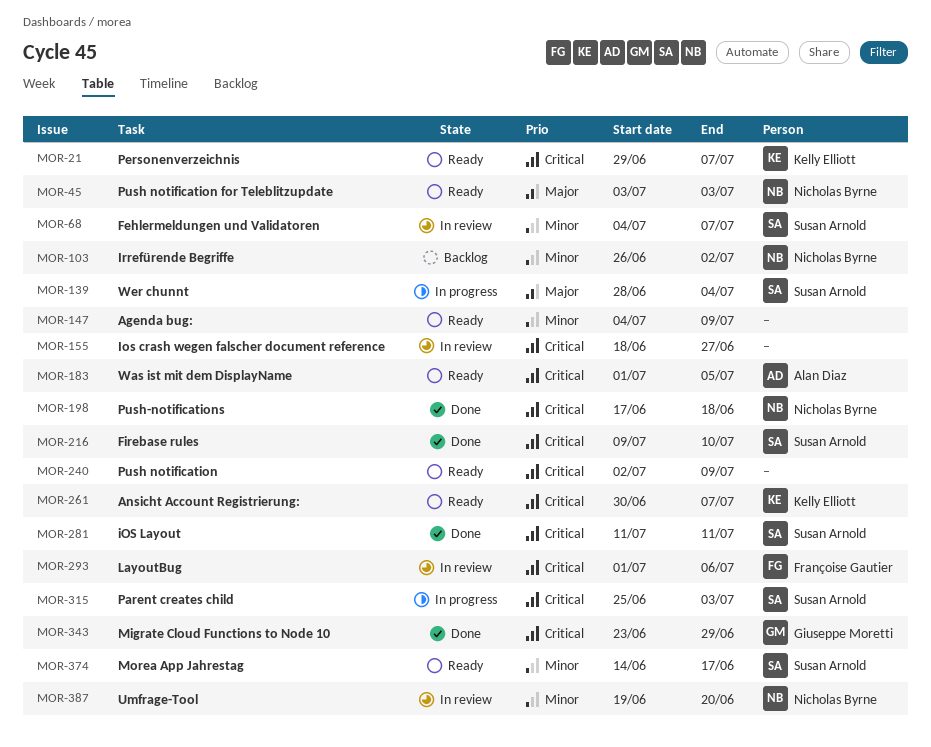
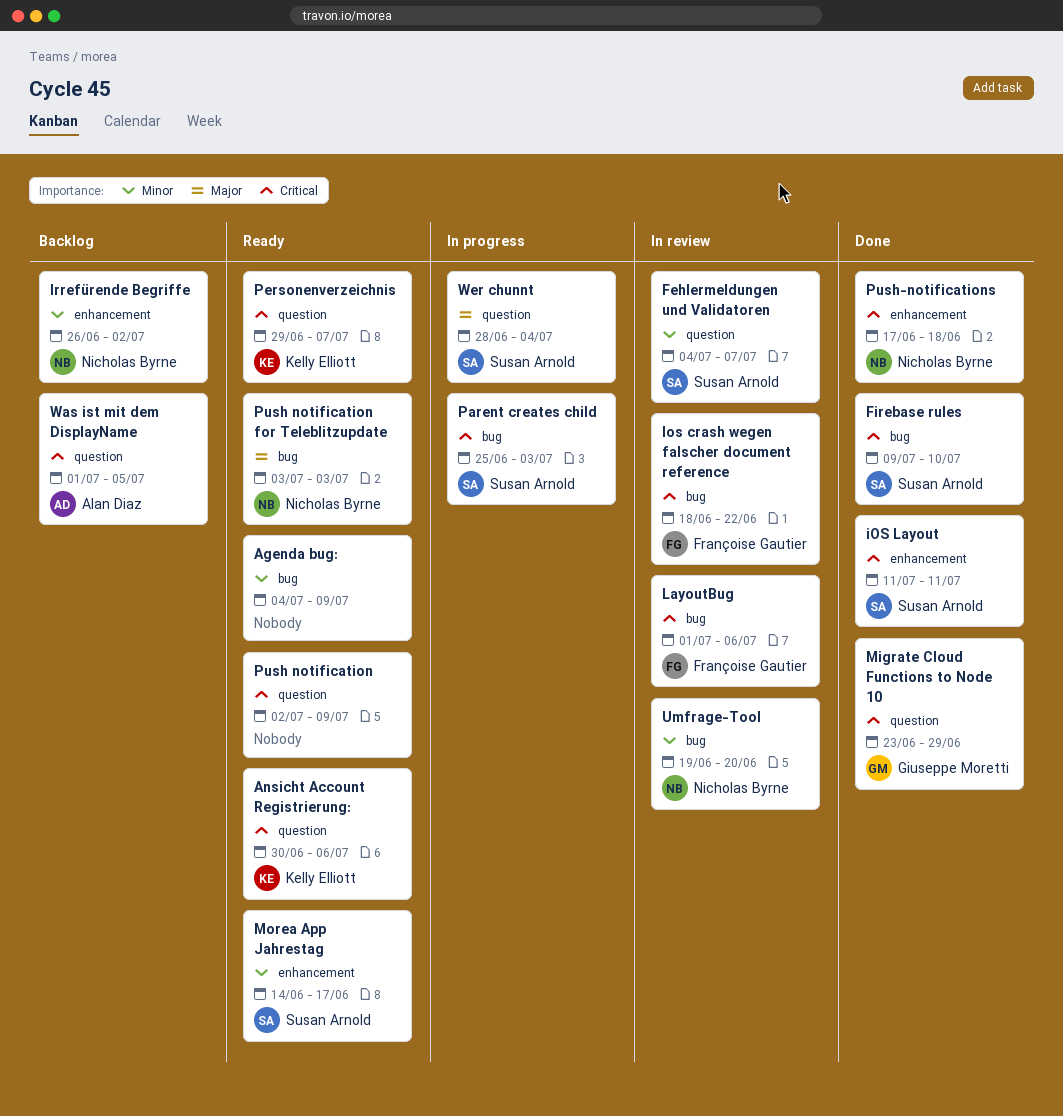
Ansicht Account Registrierung:, due: Jul 7 -> Jul 6
Ios crash wegen falscher document reference, owner: none -> Françoise Gautier
Ios crash wegen falscher document reference, due: Jun 27 -> Jun 22
Was ist mit dem DisplayName, status: Ready -> Backlog

